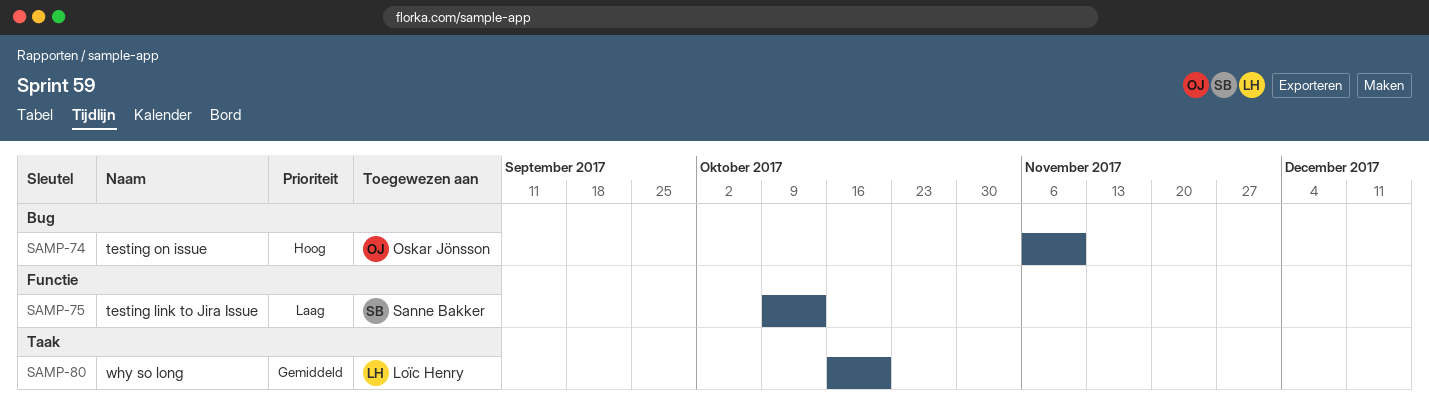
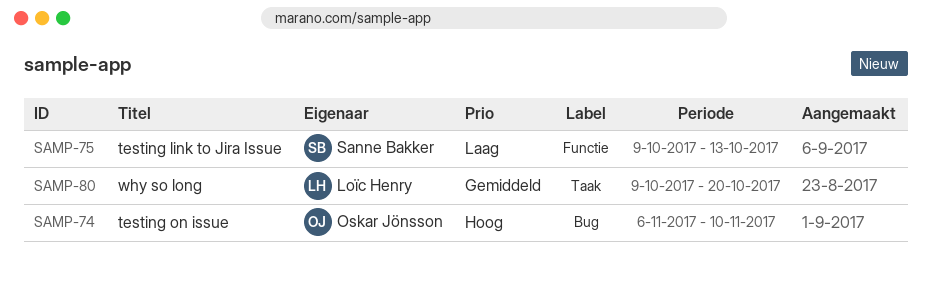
SAMP-80, start: Oct 16 -> Oct 9

